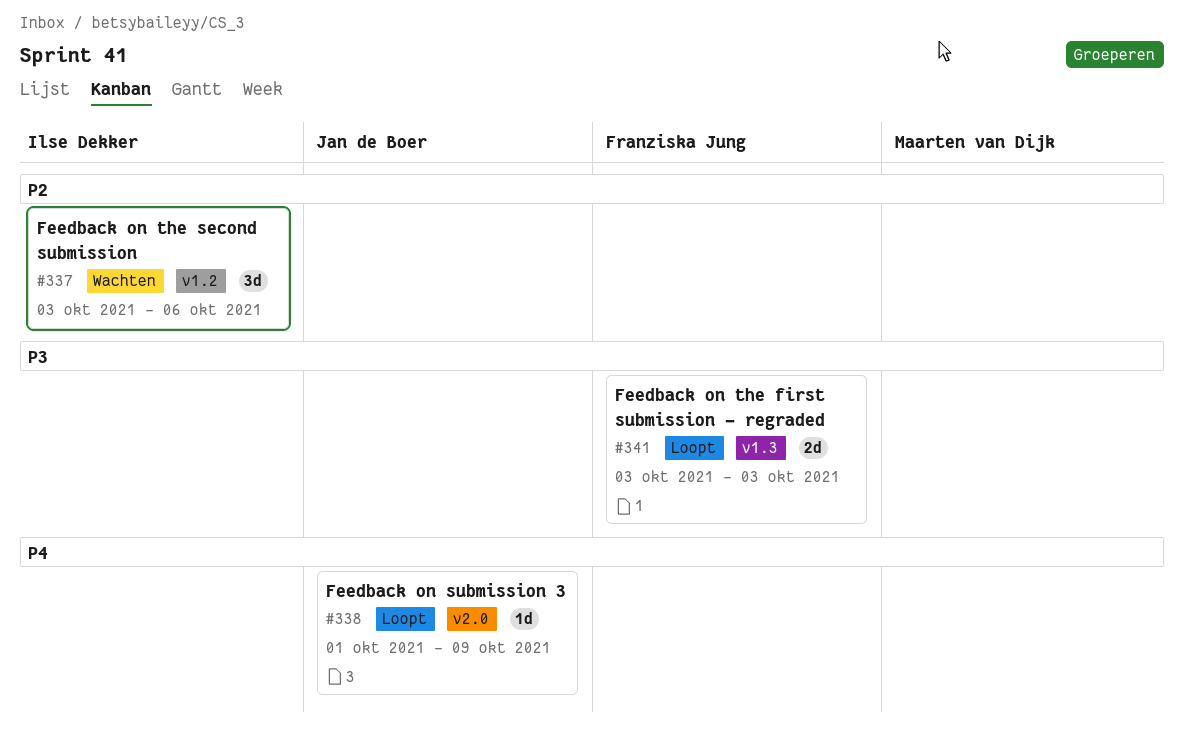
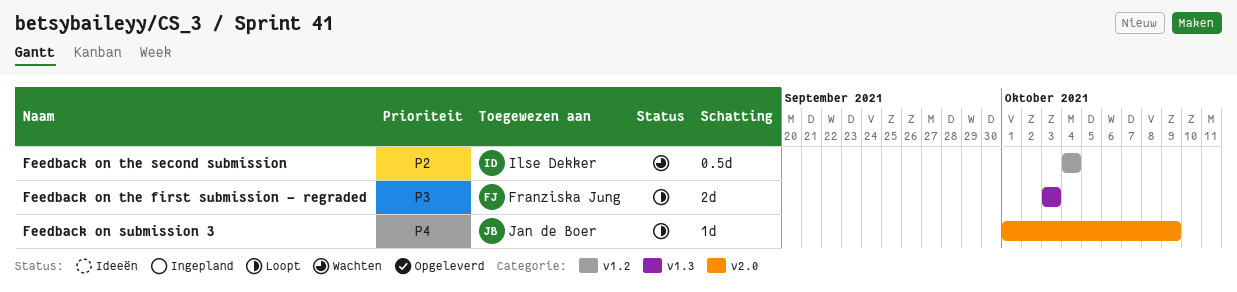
Feedback on the second submission, estimate: 3d -> 0.5d
Feedback on the second submission, start: Oct 3 -> Oct 4
Feedback on the second submission, due: Oct 6 -> Oct 4

